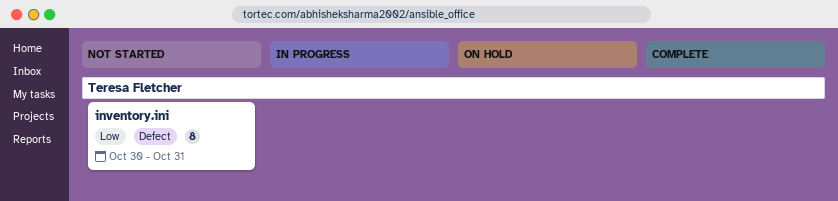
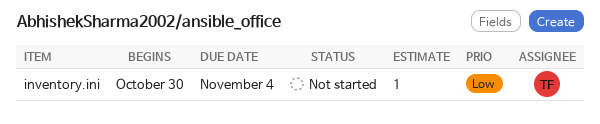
inventory.ini, estimate: 8 -> 1
inventory.ini, due: Oct 31 -> Nov 4

